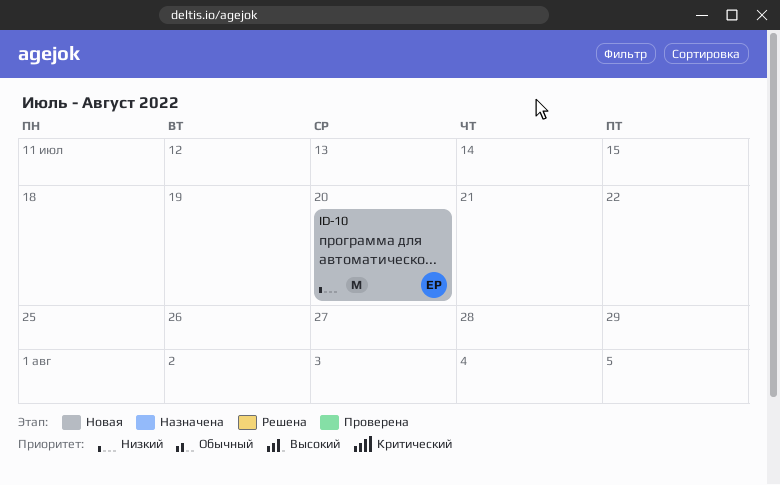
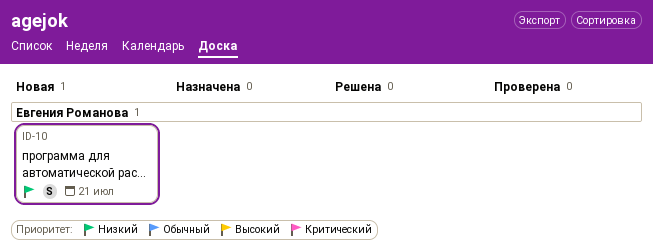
ID-10, estimate: M -> S
ID-10, due: Jul 20 -> Jul 21

